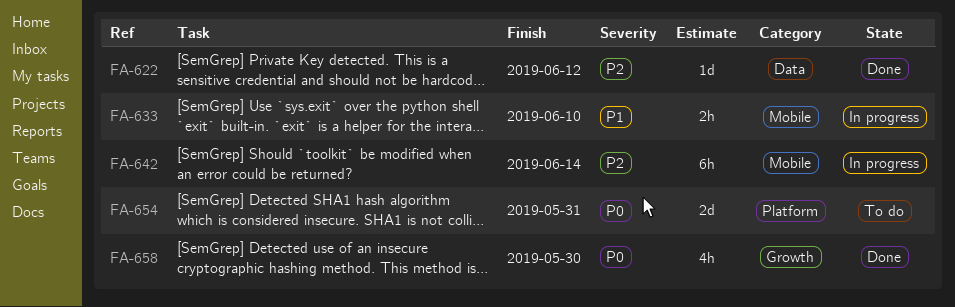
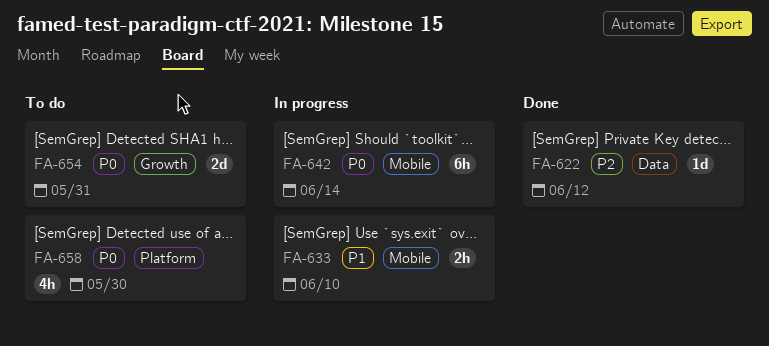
FA-642, priority: P2 -> P0
FA-654, label: Platform -> Growth
FA-658, status: Done -> To do
FA-658, label: Growth -> Platform

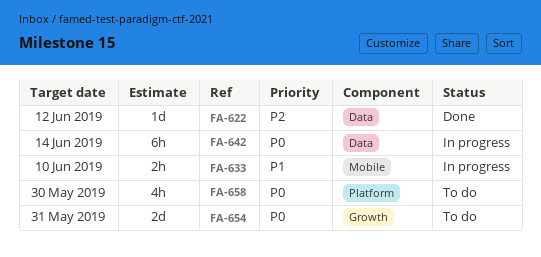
FA-642, label: Mobile -> Data

